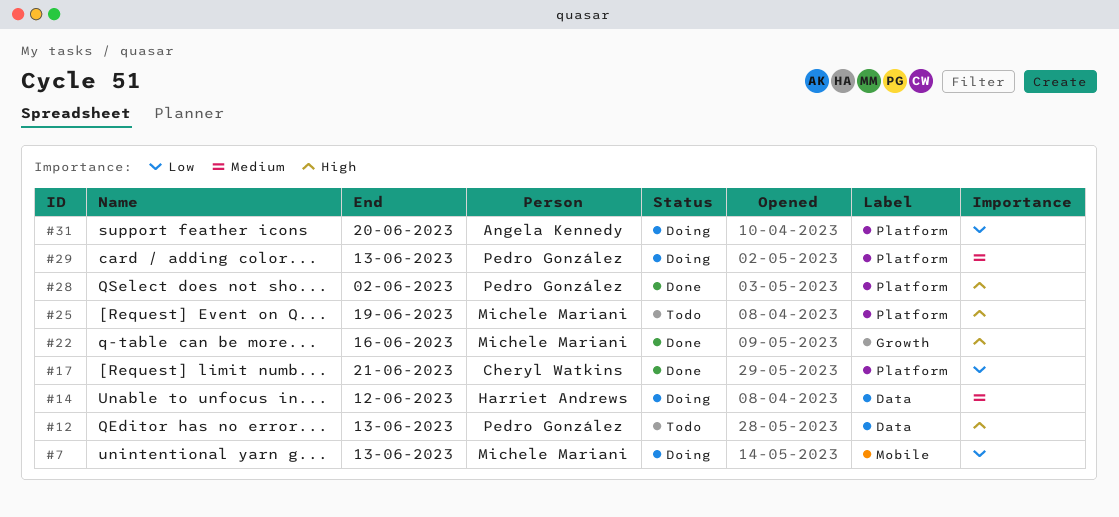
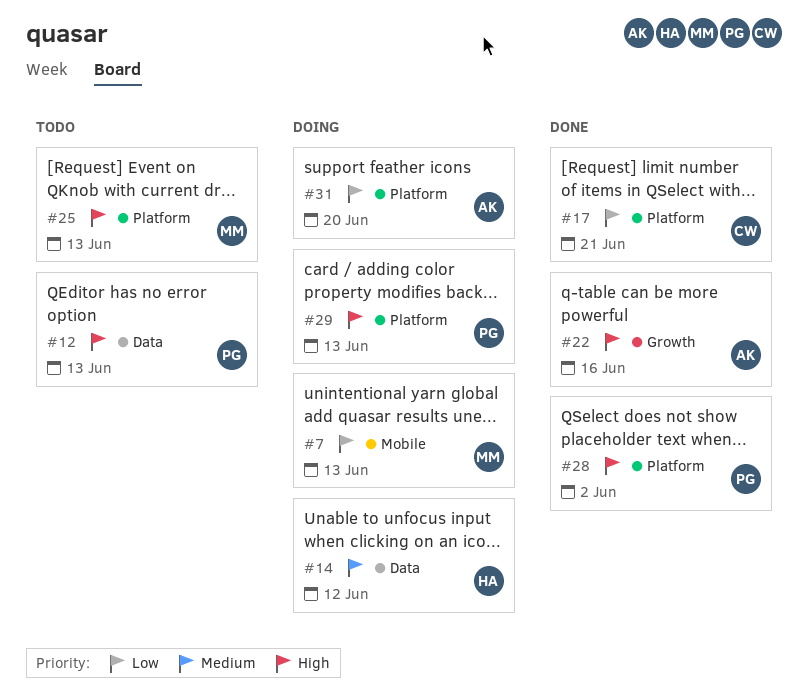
#22, owner: Michele Mariani -> Angela Kennedy
#25, due: Jun 19 -> Jun 13
#29, priority: Medium -> High

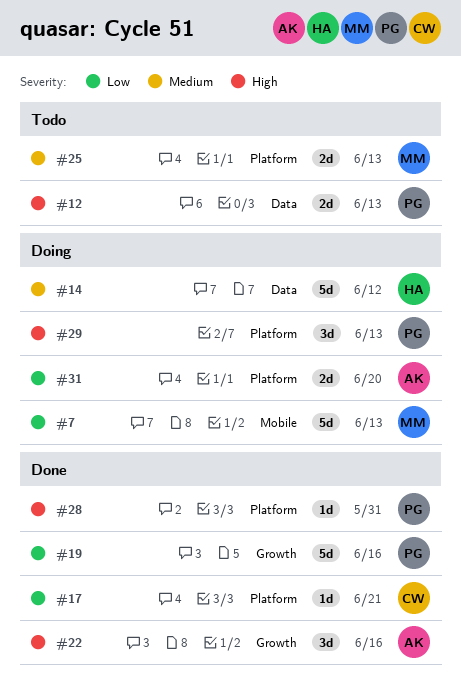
#19: none -> present
#25, priority: High -> Medium
#28, due: Jun 2 -> May 31

